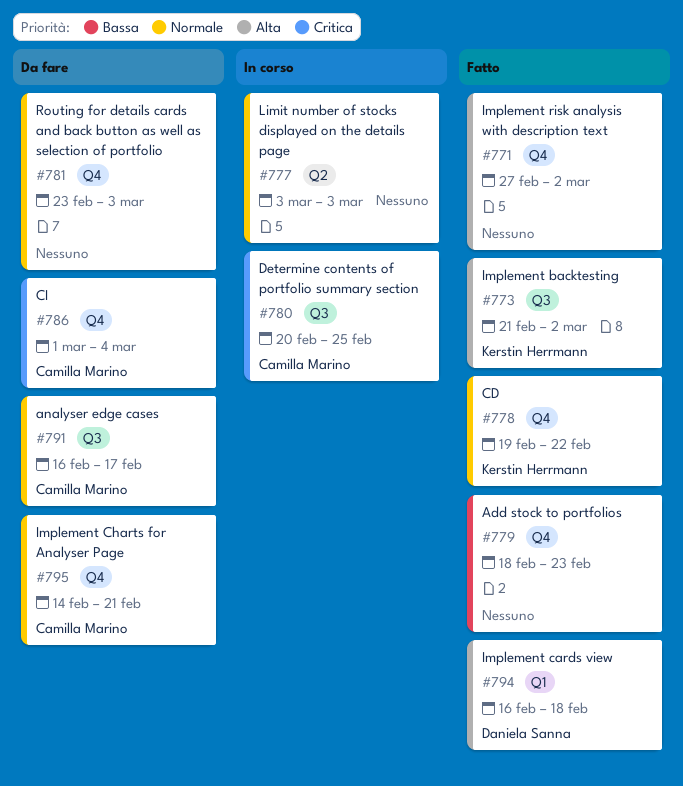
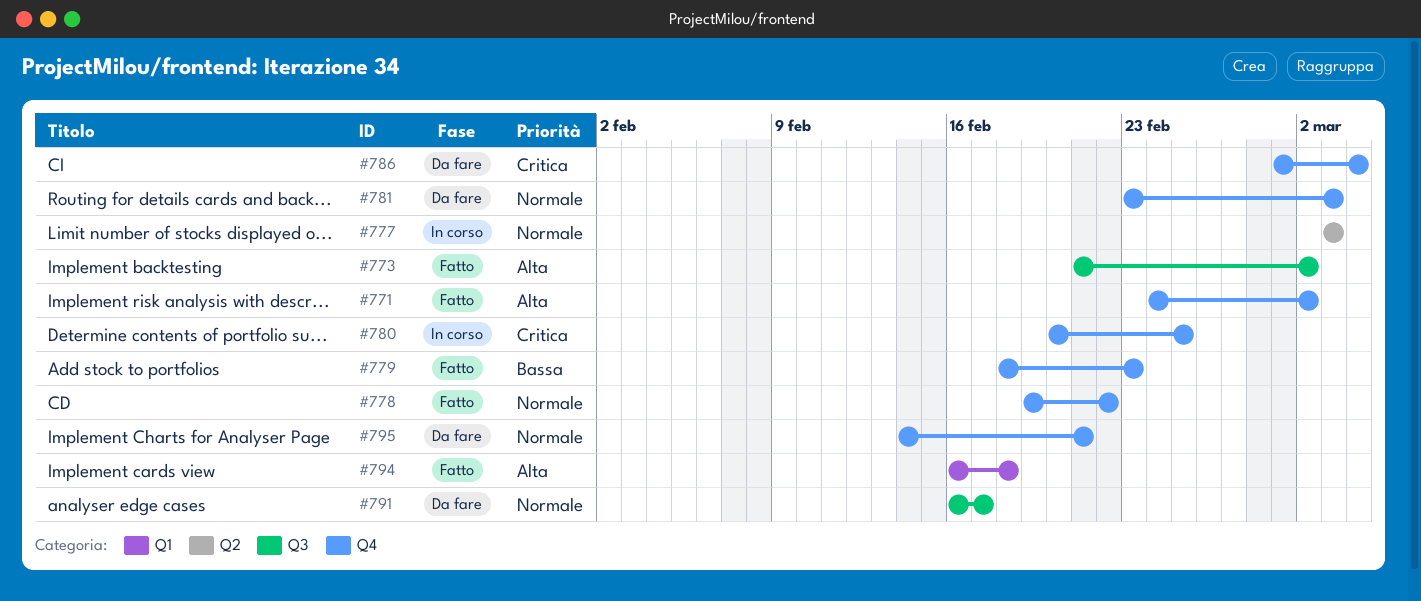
#771, start: Feb 27 -> Feb 24
#780, label: Q3 -> Q4

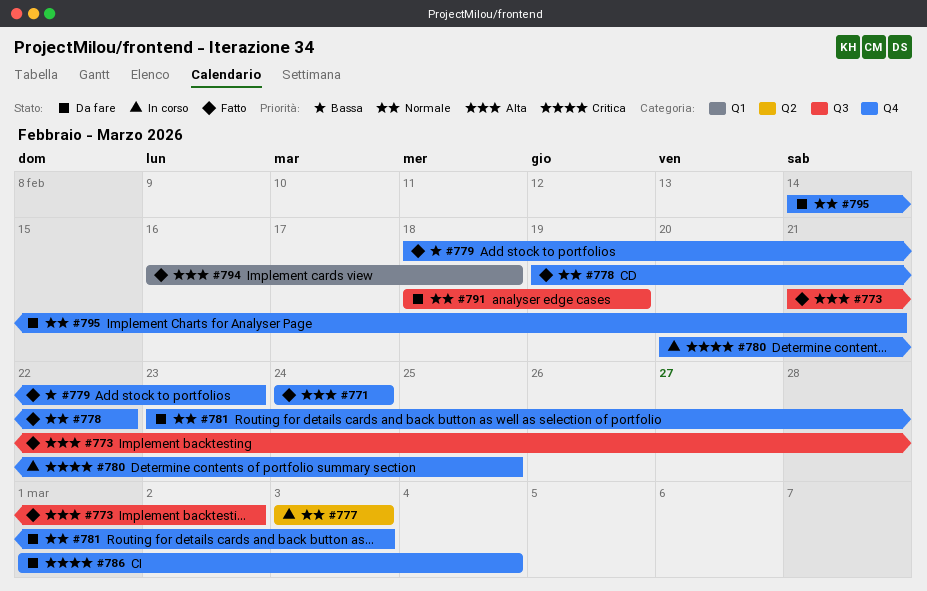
#771, due: Mar 2 -> Feb 24
#791, start: Feb 16 -> Feb 18
#791, due: Feb 17 -> Feb 19

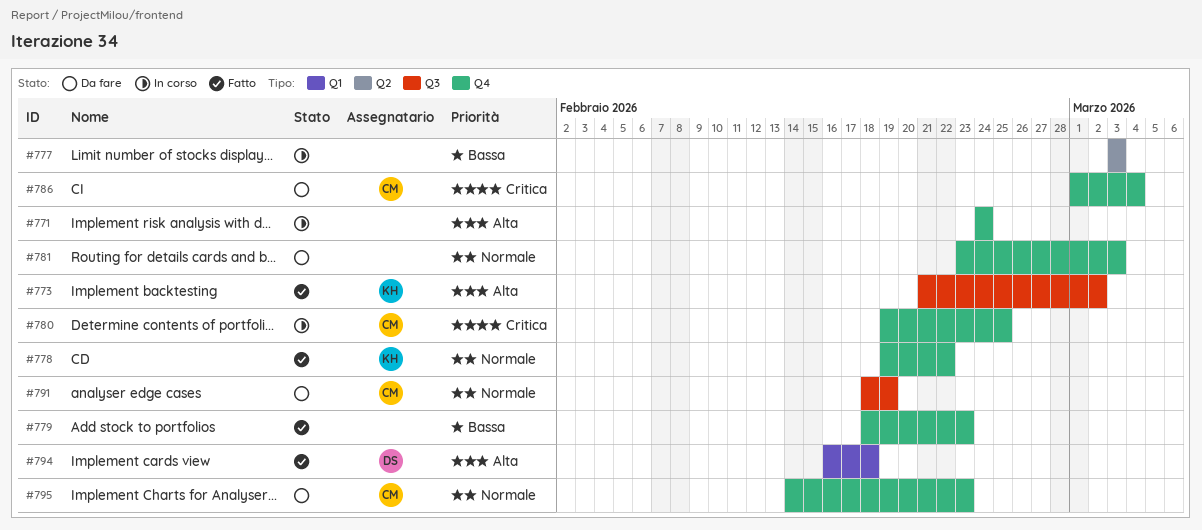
#771, status: Fatto -> In corso
#777, priority: Normale -> Bassa
#780, start: Feb 20 -> Feb 19
#795, due: Feb 21 -> Feb 23

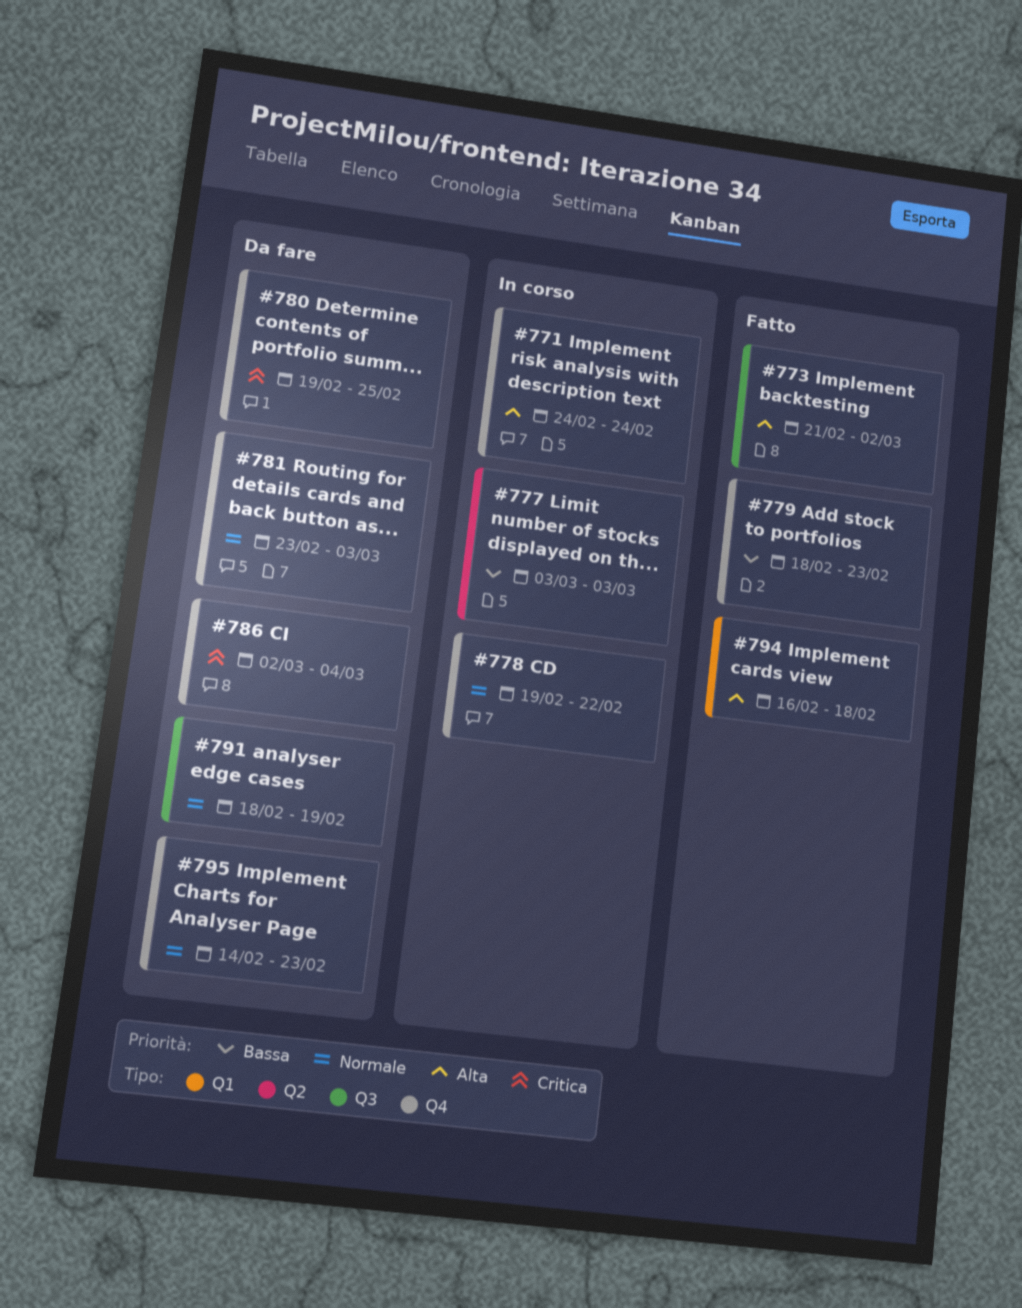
#778, status: Fatto -> In corso
#780, status: In corso -> Da fare
#786, start: Mar 1 -> Mar 2

